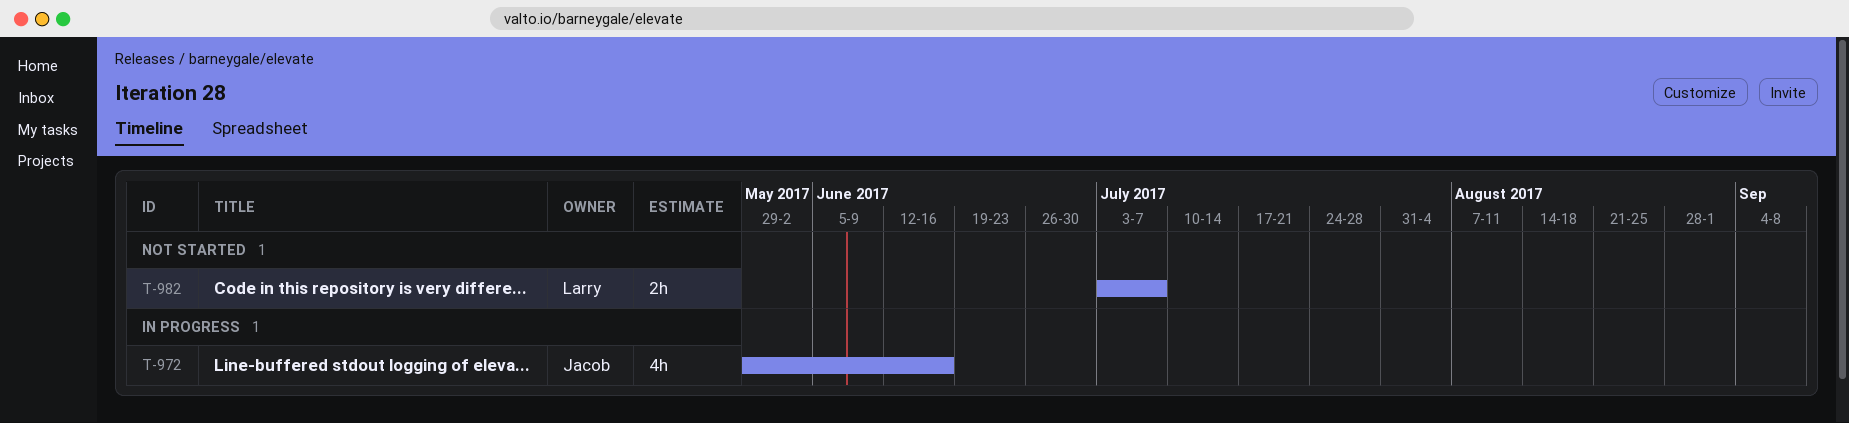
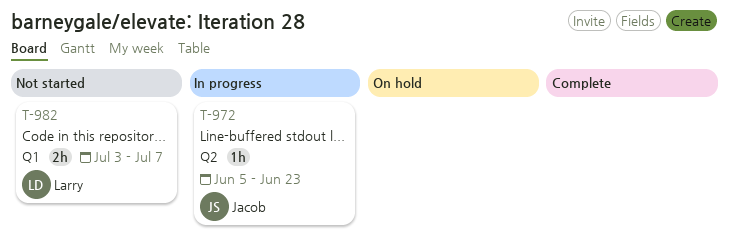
T-972, estimate: 4h -> 1h
T-972, start: May 29 -> Jun 5
T-972, due: Jun 16 -> Jun 23

